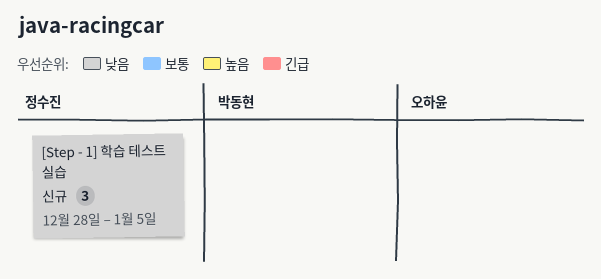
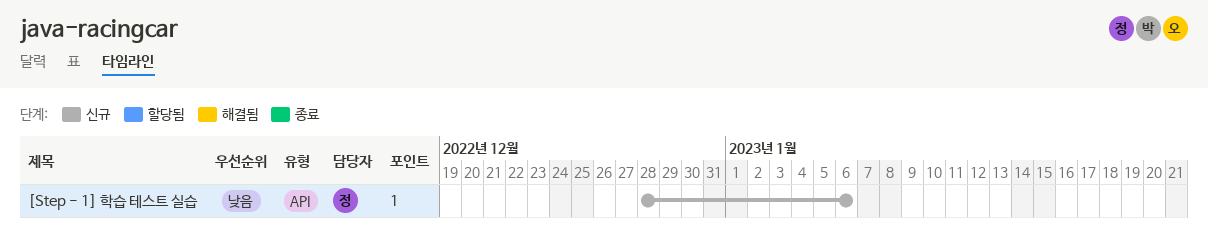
[Step - 1] 학습 테스트 실습, estimate: 3 -> 1
[Step - 1] 학습 테스트 실습, due: Jan 5 -> Jan 6

